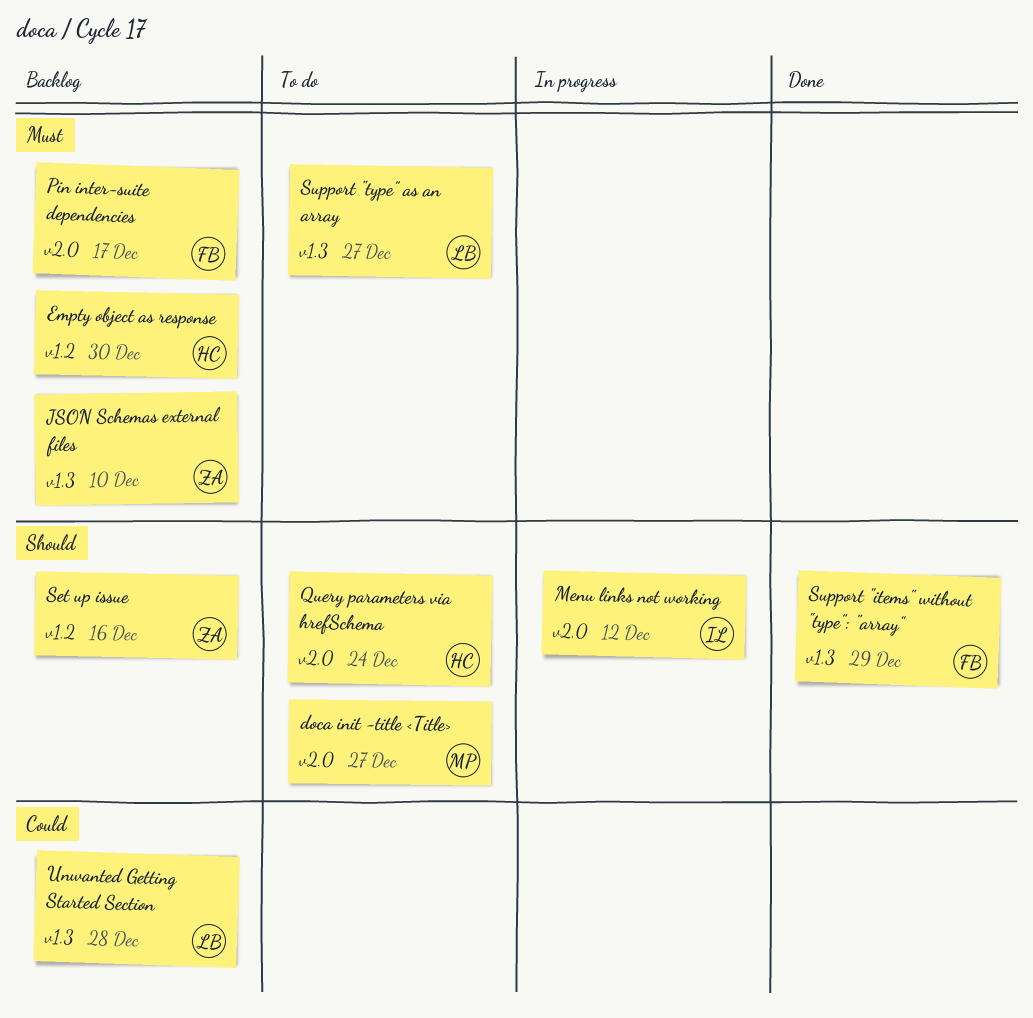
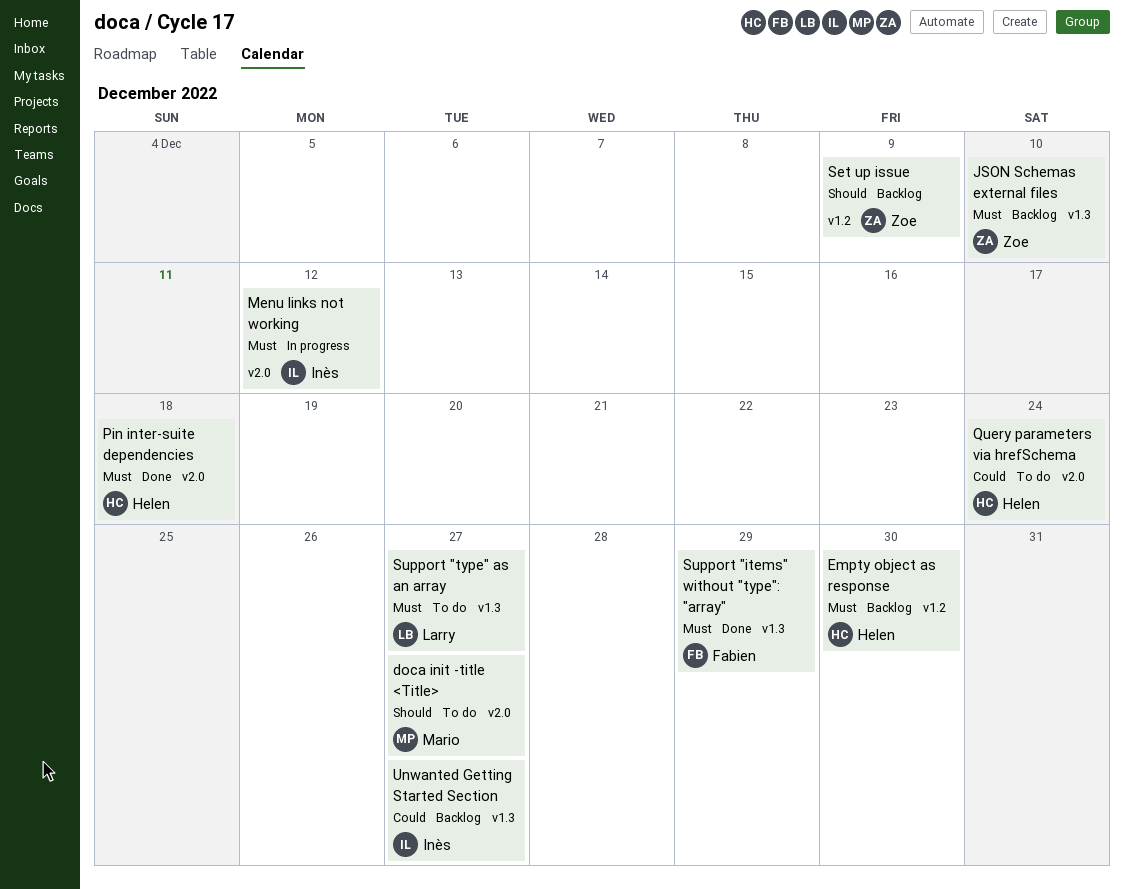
Menu links not working, priority: Should -> Must
Pin inter-suite dependencies, status: Backlog -> Done
Pin inter-suite dependencies, owner: Fabien -> Helen
Pin inter-suite dependencies, due: Dec 17 -> Dec 18
Query parameters via hrefSchema, priority: Should -> Could
Set up issue, due: Dec 16 -> Dec 9
Support "items" without "type": "array", priority: Should -> Must
Unwanted Getting Started Section, owner: Larry -> Inès
Unwanted Getting Started Section, due: Dec 28 -> Dec 27

